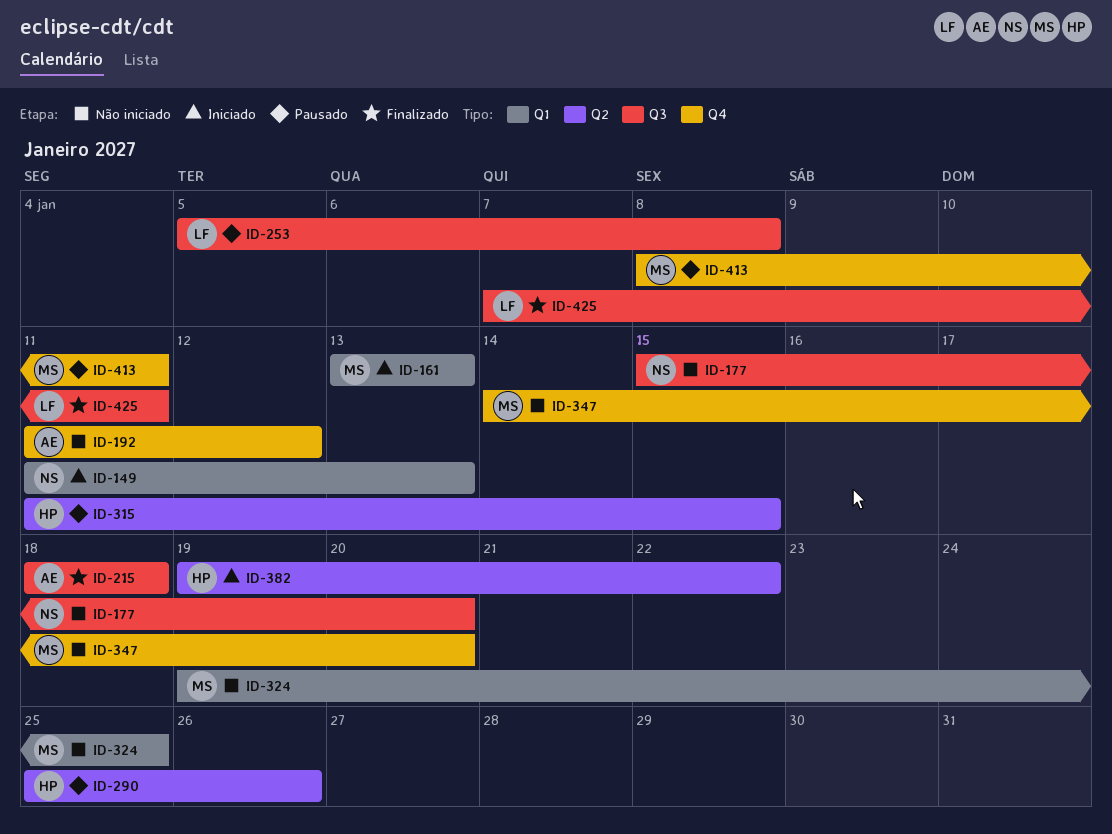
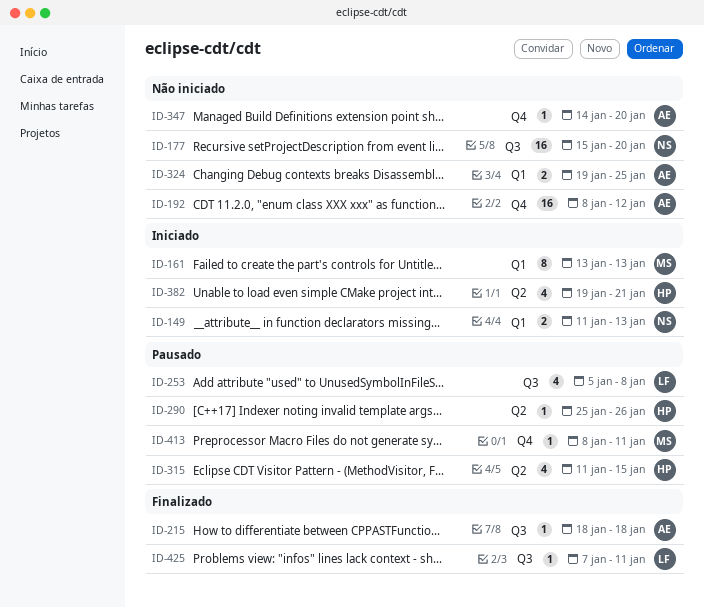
ID-192, start: Jan 11 -> Jan 8
ID-324, owner: MS -> AE
ID-347, owner: MS -> AE
ID-382, due: Jan 22 -> Jan 21

